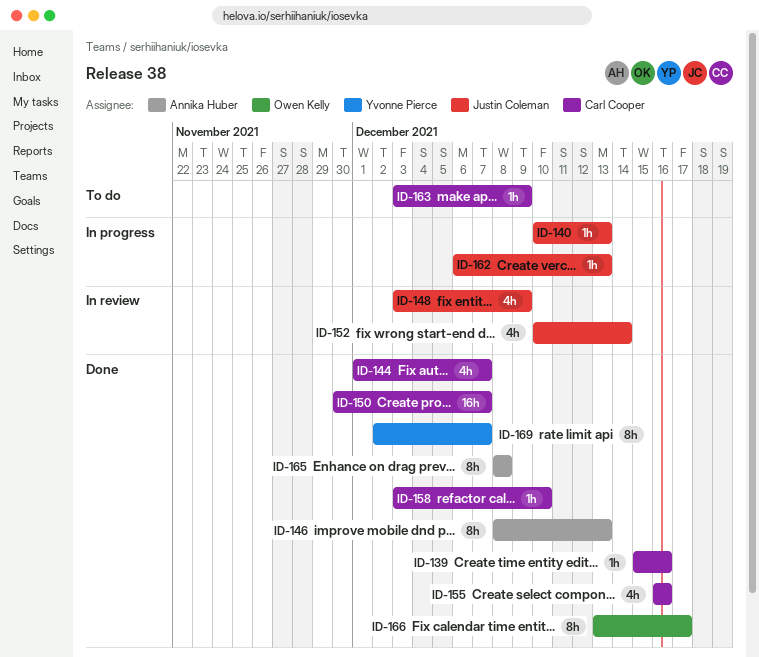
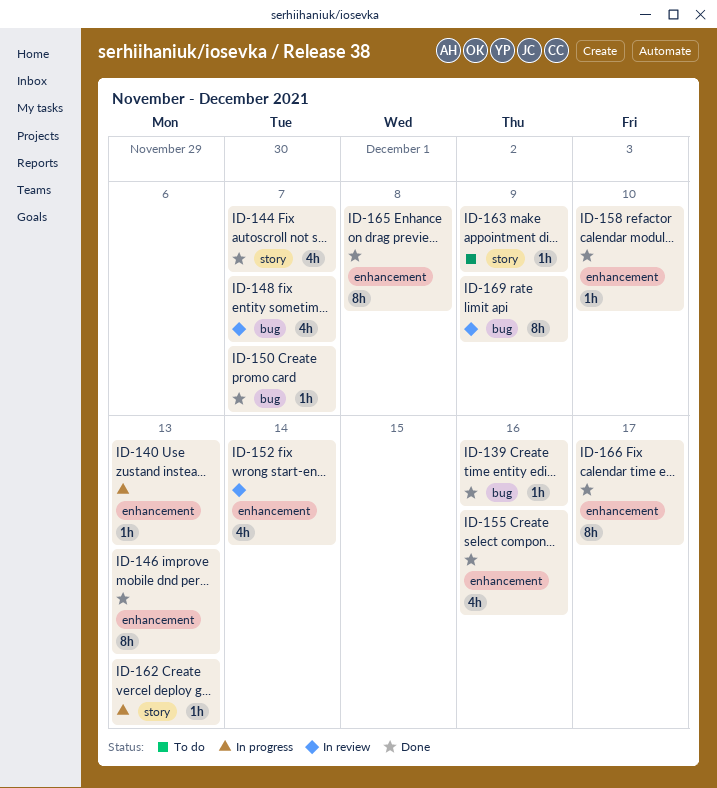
ID-148, due: Dec 9 -> Dec 7
ID-150, estimate: 16h -> 1h
ID-169, status: Done -> In review
ID-169, due: Dec 7 -> Dec 9

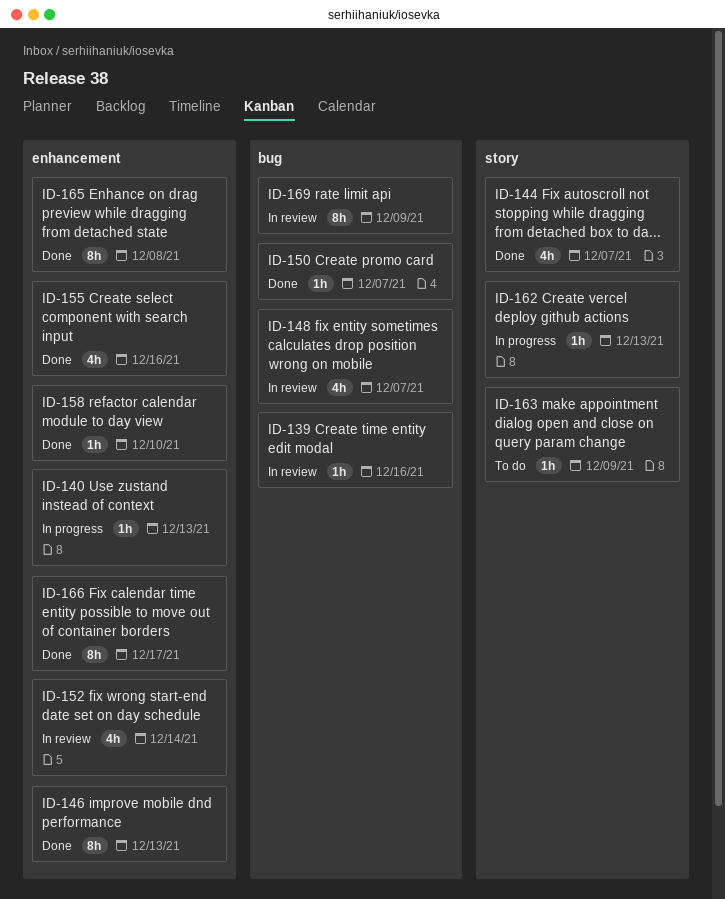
ID-139, status: Done -> In review

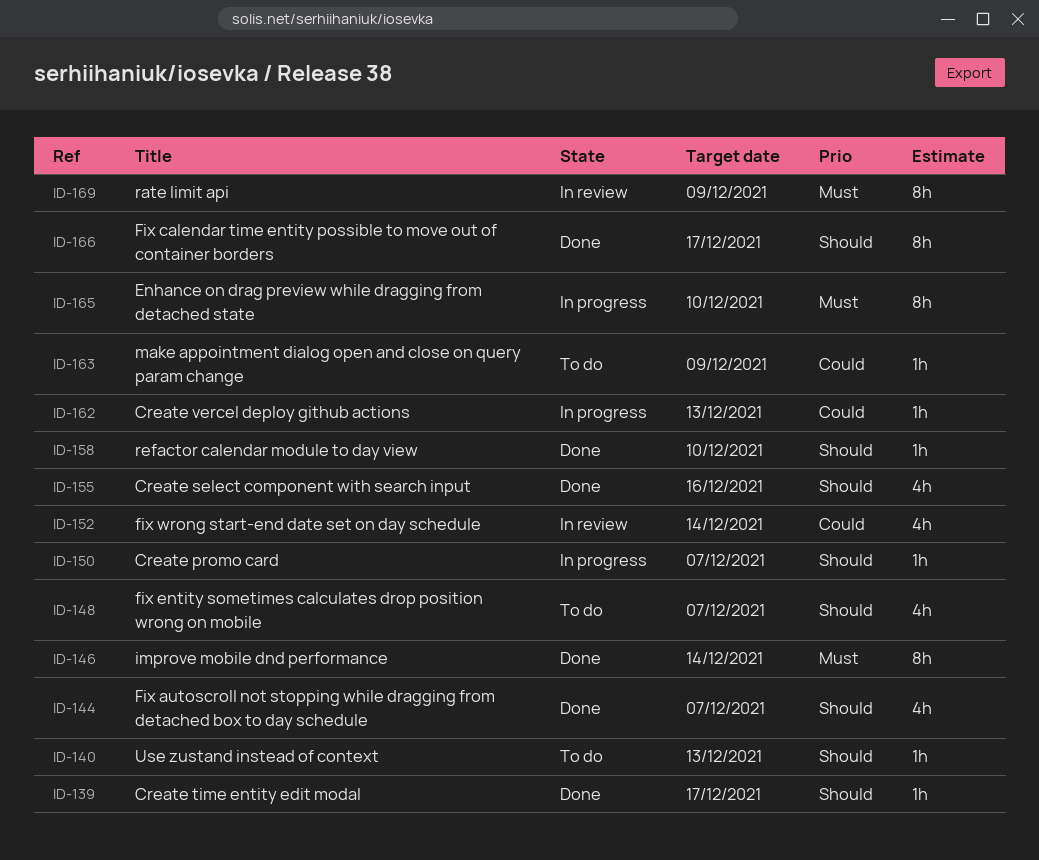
ID-139, status: In review -> Done
ID-139, due: Dec 16 -> Dec 17
ID-140, status: In progress -> To do
ID-146, due: Dec 13 -> Dec 14
ID-148, status: In review -> To do
ID-150, status: Done -> In progress
ID-165, status: Done -> In progress
ID-165, due: Dec 8 -> Dec 10

